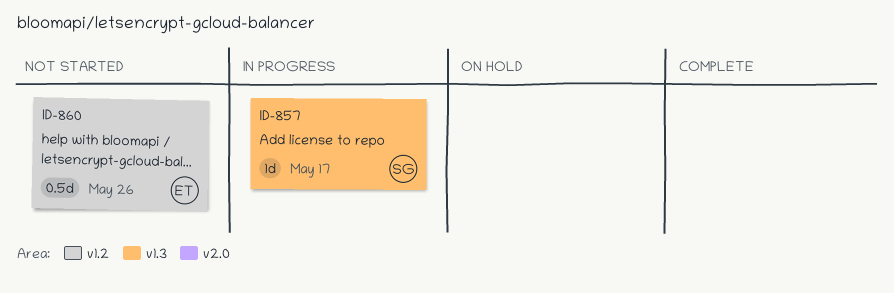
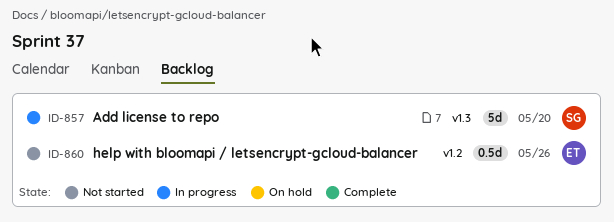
ID-857, estimate: 1d -> 5d
ID-857, due: May 17 -> May 20

